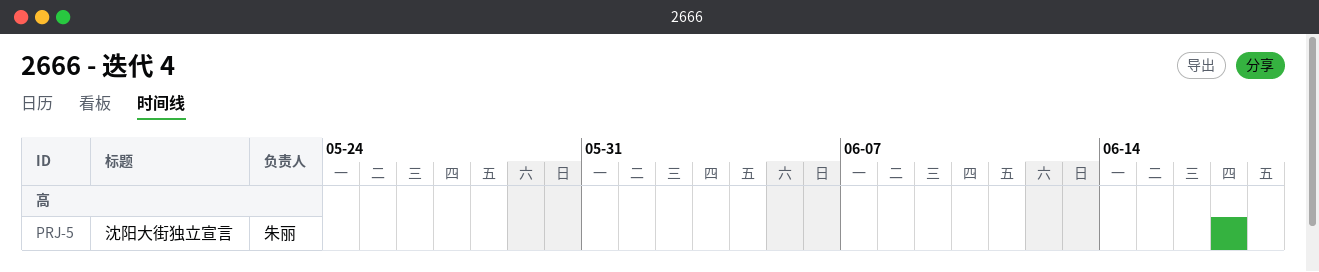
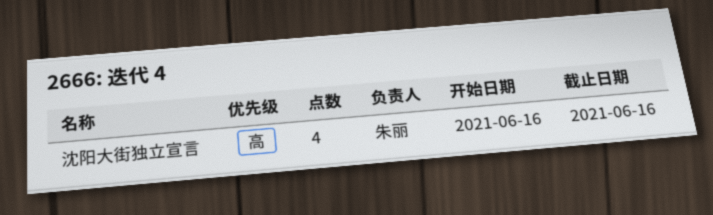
沈阳大街独立宣言, start: Jun 17 -> Jun 16
沈阳大街独立宣言, due: Jun 17 -> Jun 16

